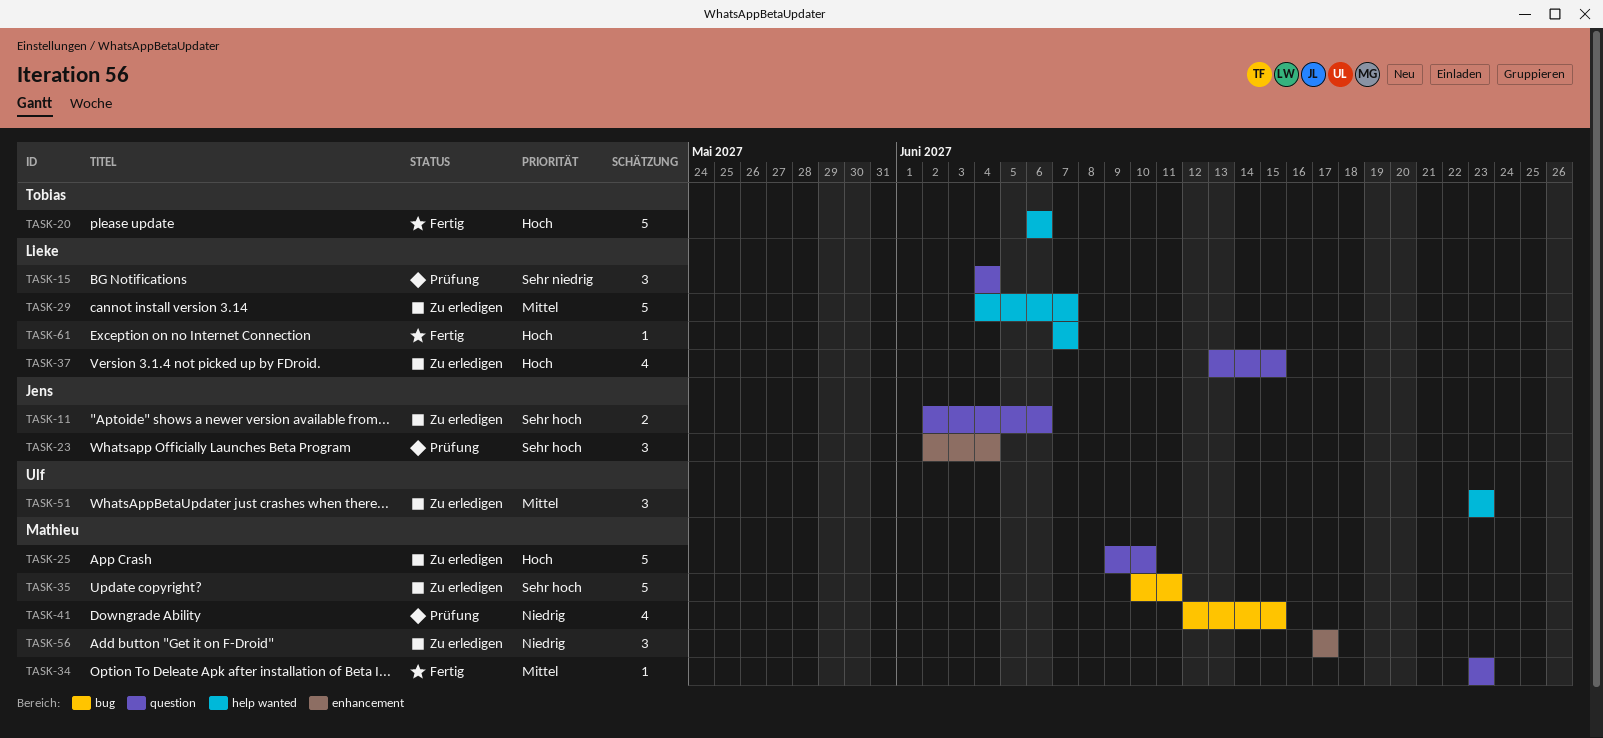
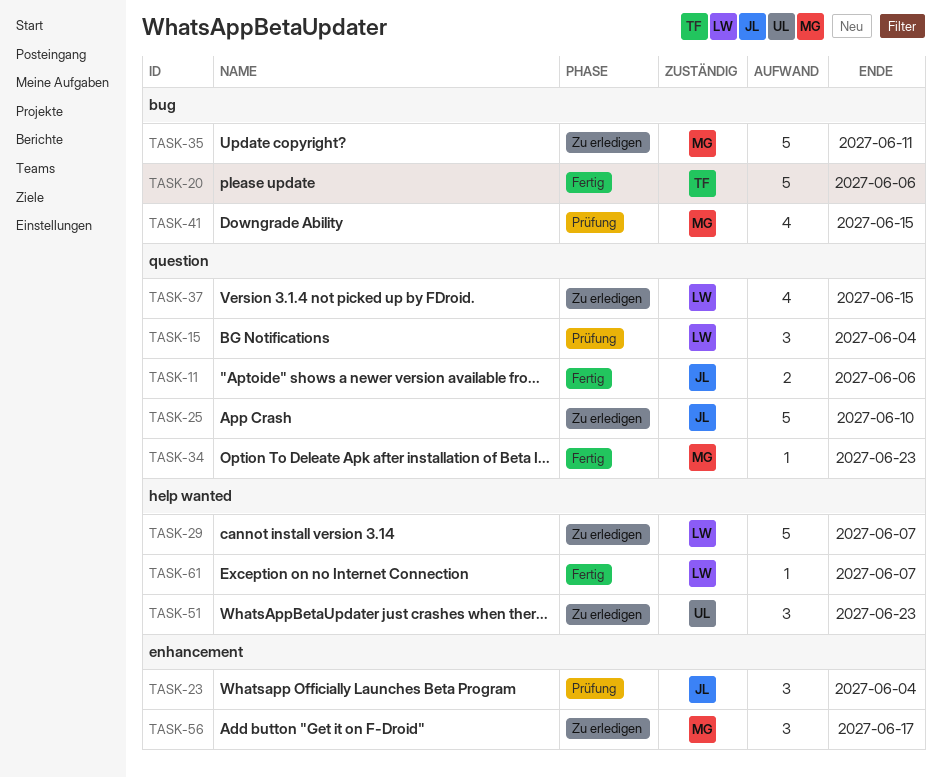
TASK-11, status: Zu erledigen -> Fertig
TASK-20, label: help wanted -> bug
TASK-25, owner: Mathieu -> Jens

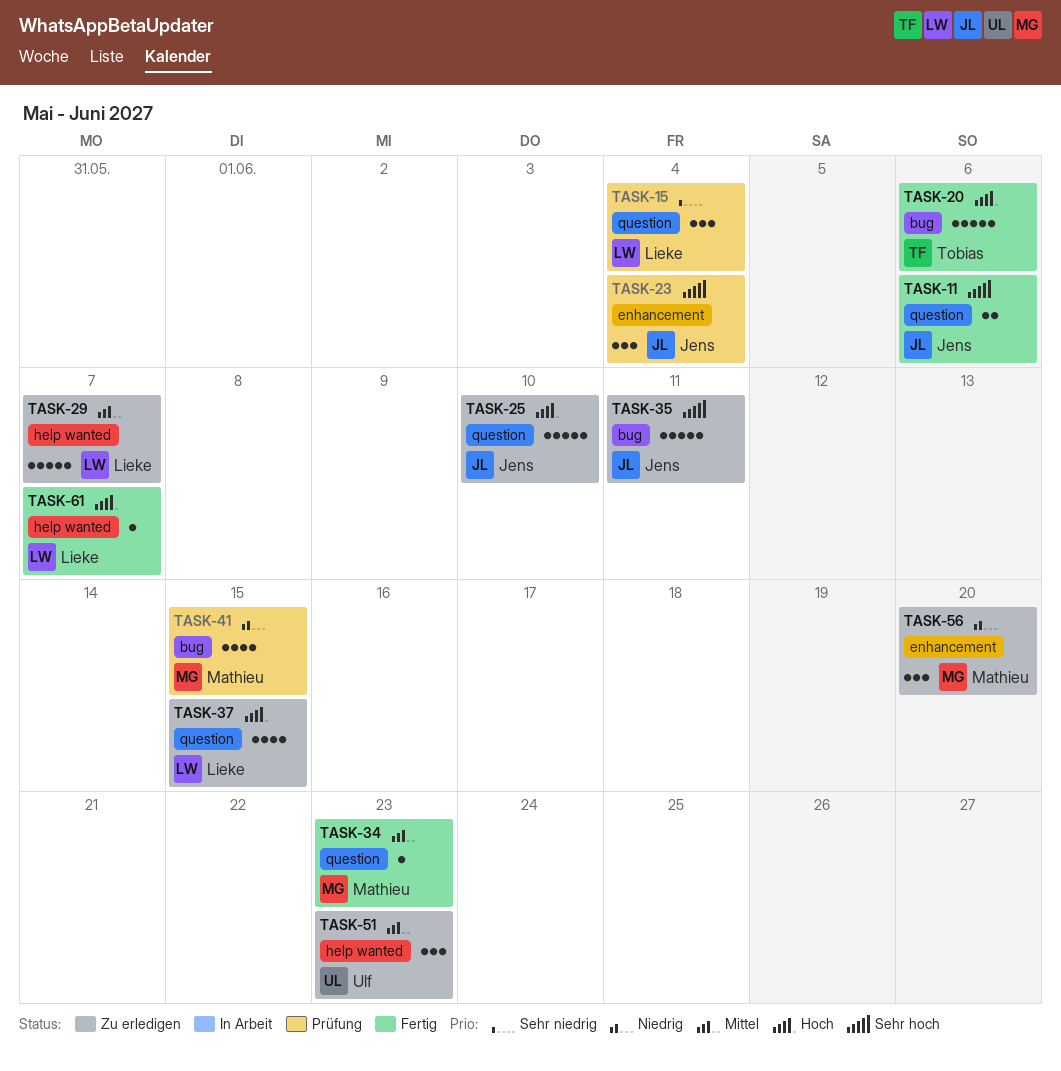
TASK-35, owner: Mathieu -> Jens
TASK-56, due: Jun 17 -> Jun 20

